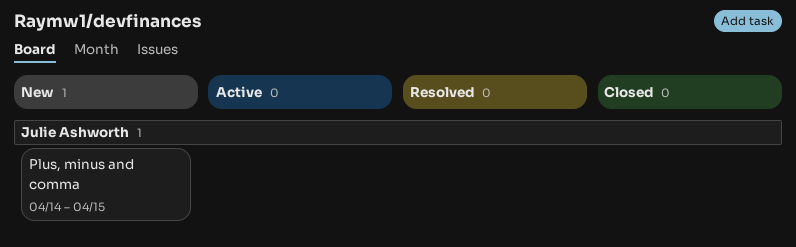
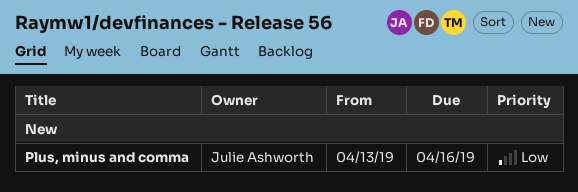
Plus, minus and comma, start: Apr 14 -> Apr 13
Plus, minus and comma, due: Apr 15 -> Apr 16

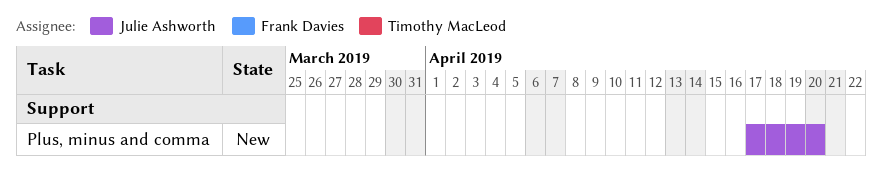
Plus, minus and comma, start: Apr 13 -> Apr 17
Plus, minus and comma, due: Apr 16 -> Apr 20

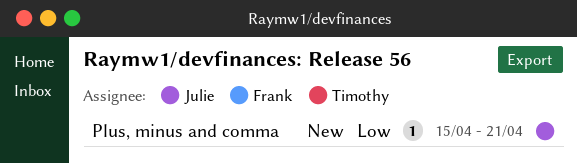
Plus, minus and comma, start: Apr 17 -> Apr 15
Plus, minus and comma, due: Apr 20 -> Apr 21

